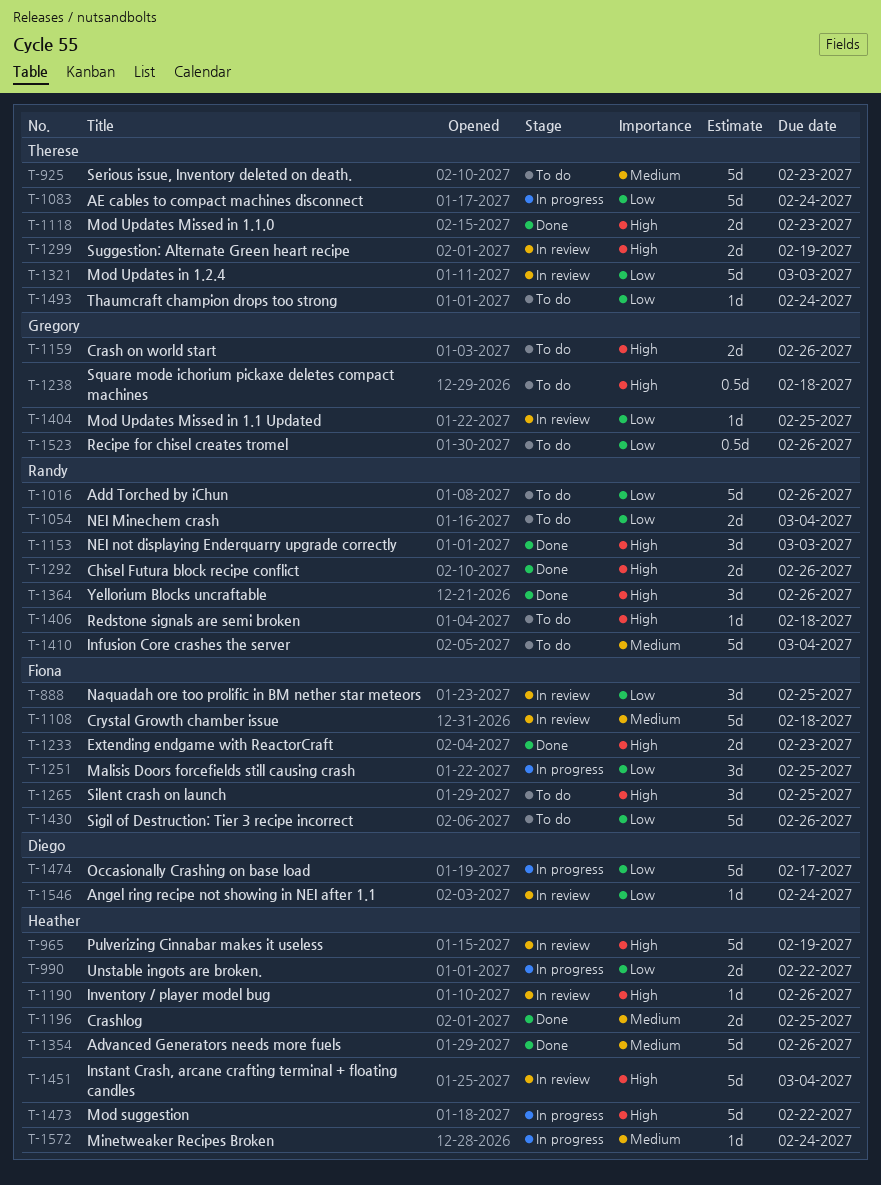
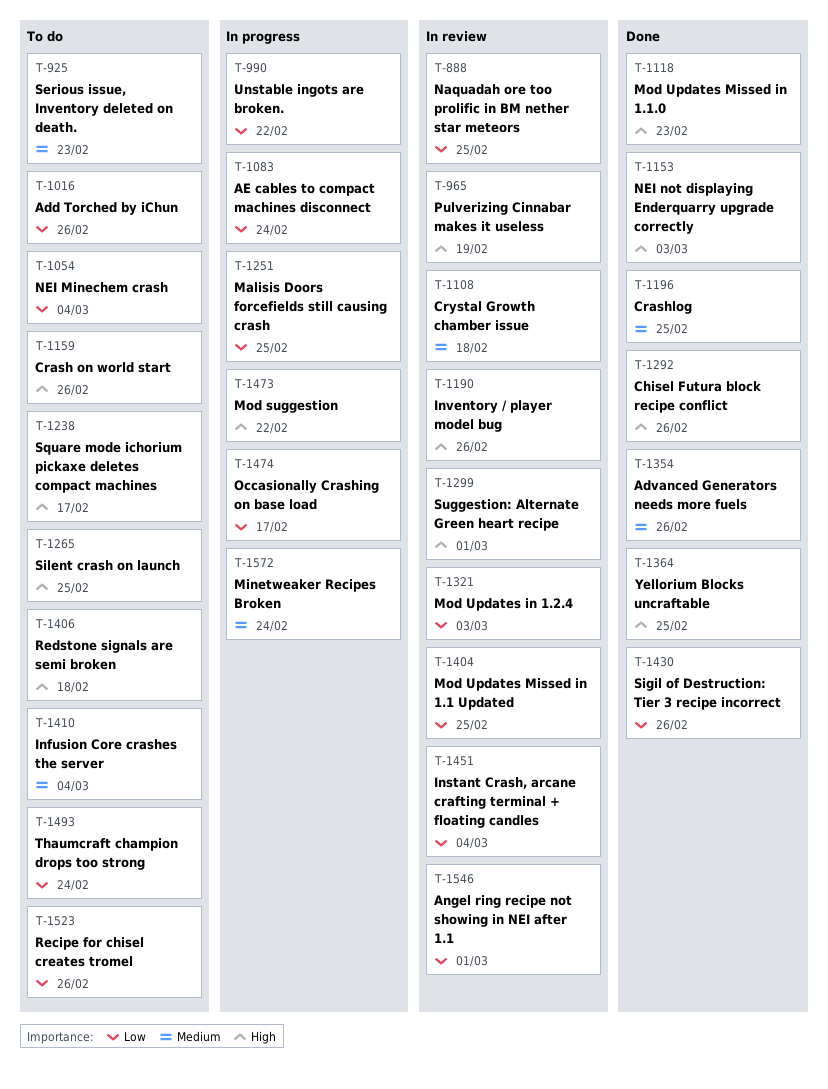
T-1233: present -> none
T-1238, due: Feb 18 -> Feb 17
T-1299, due: Feb 19 -> Mar 1
T-1364, due: Feb 26 -> Feb 25
T-1430, status: To do -> Done
T-1451, priority: High -> Low
T-1546, due: Feb 24 -> Mar 1

